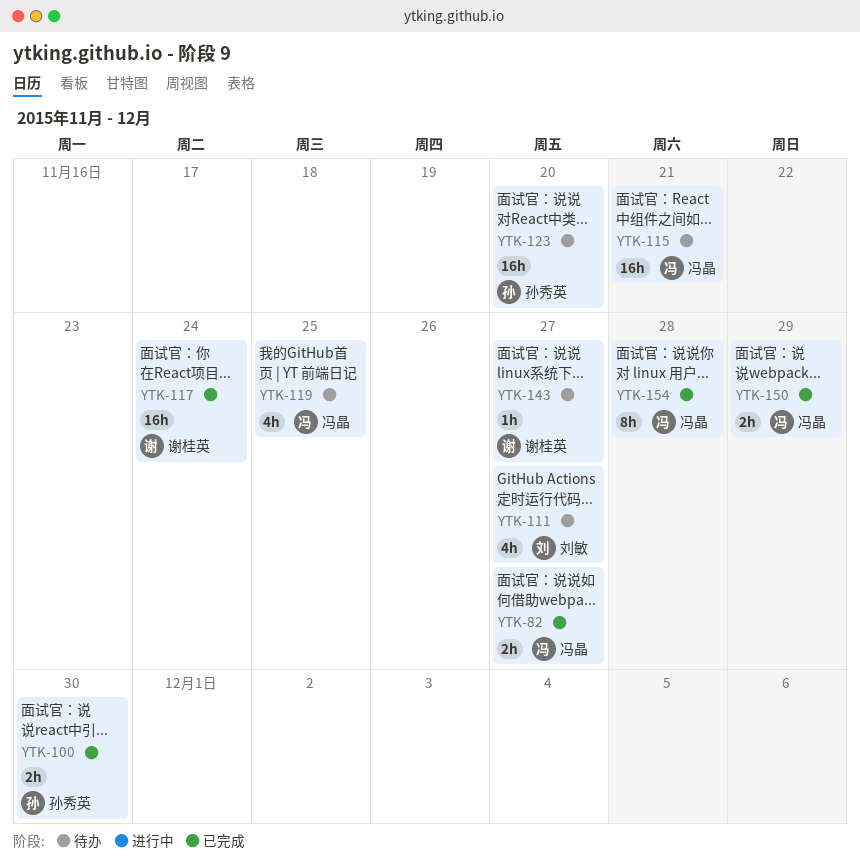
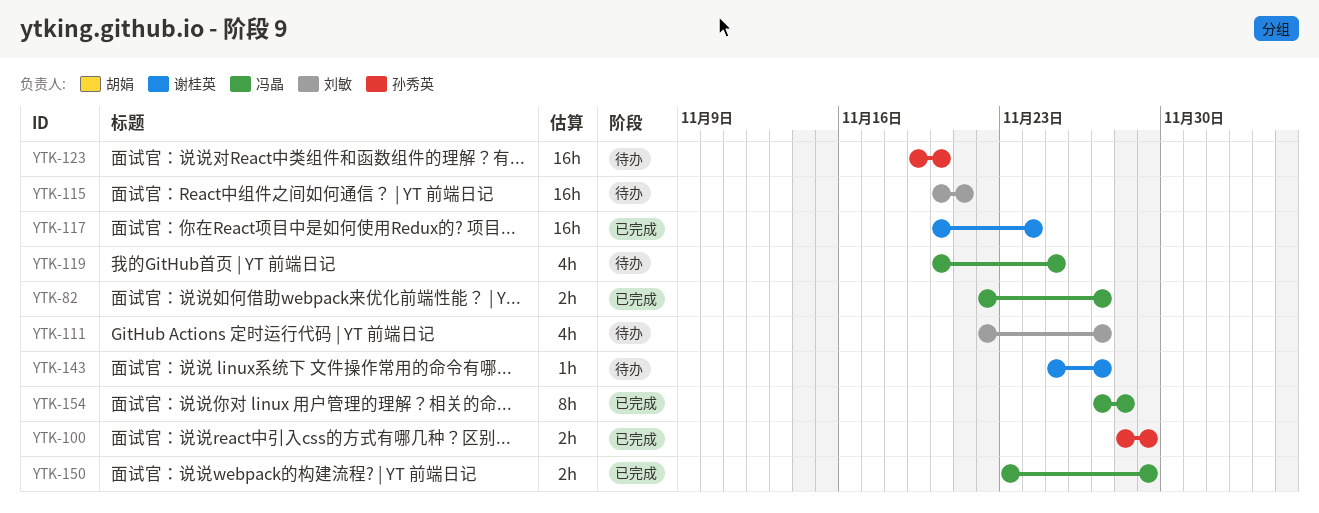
YTK-100, due: Nov 30 -> Nov 29
YTK-115, owner: 冯晶 -> 刘敏

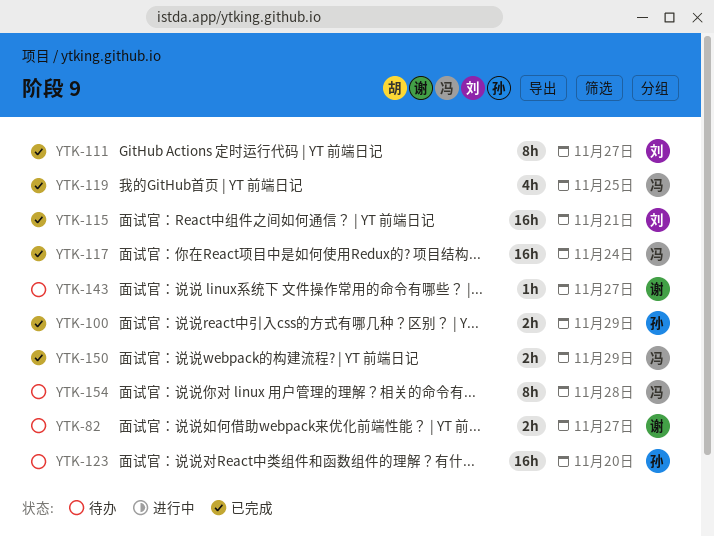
YTK-82, status: 已完成 -> 待办
YTK-82, owner: 冯晶 -> 谢桂英
YTK-111, status: 待办 -> 已完成
YTK-111, estimate: 4h -> 8h
YTK-115, status: 待办 -> 已完成
YTK-117, owner: 谢桂英 -> 冯晶
YTK-119, status: 待办 -> 已完成
YTK-154, status: 已完成 -> 待办

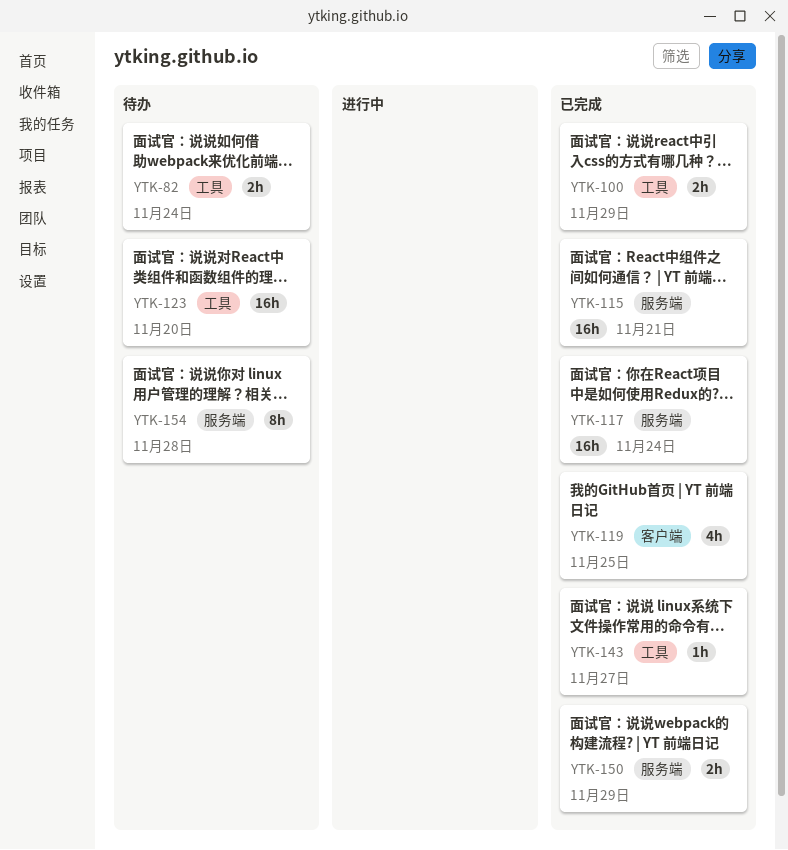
YTK-82, due: Nov 27 -> Nov 24
YTK-111: present -> none
YTK-143, status: 待办 -> 已完成

